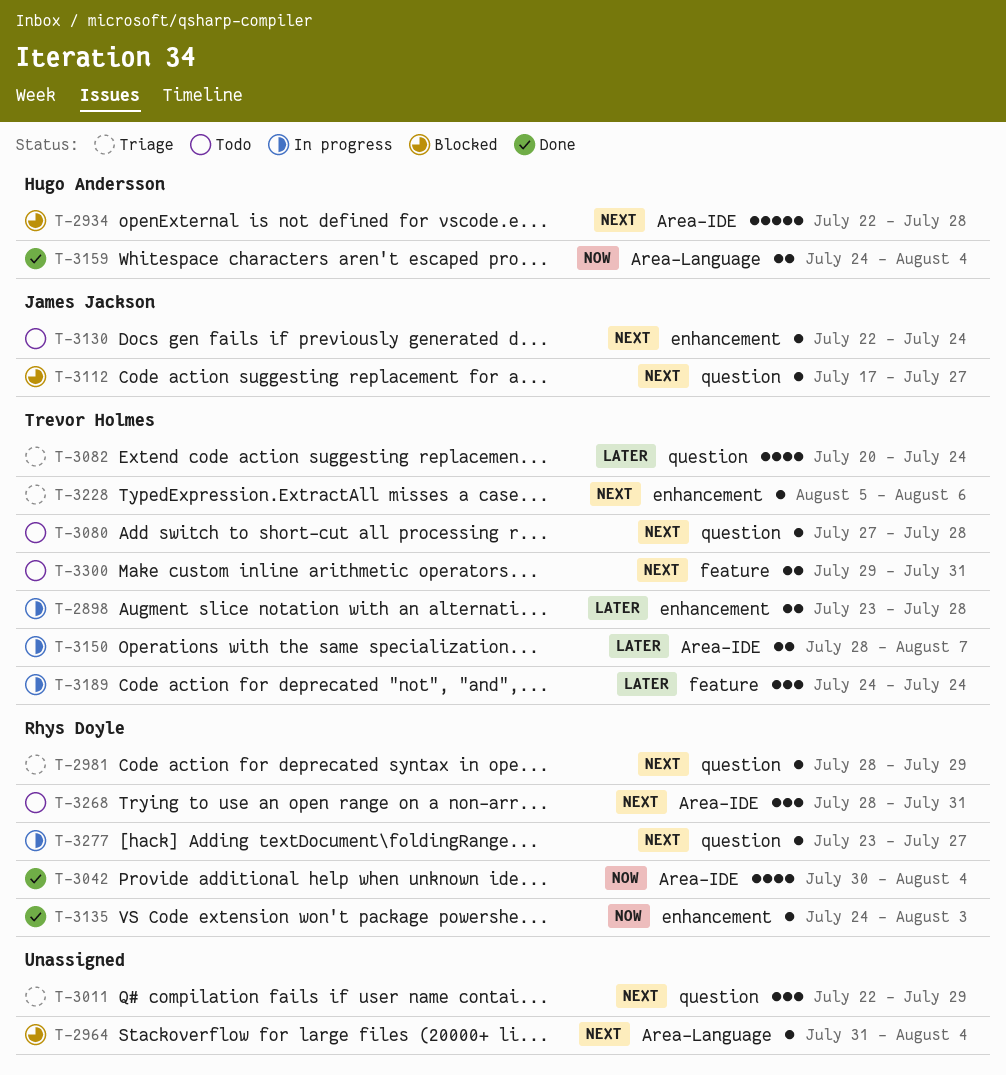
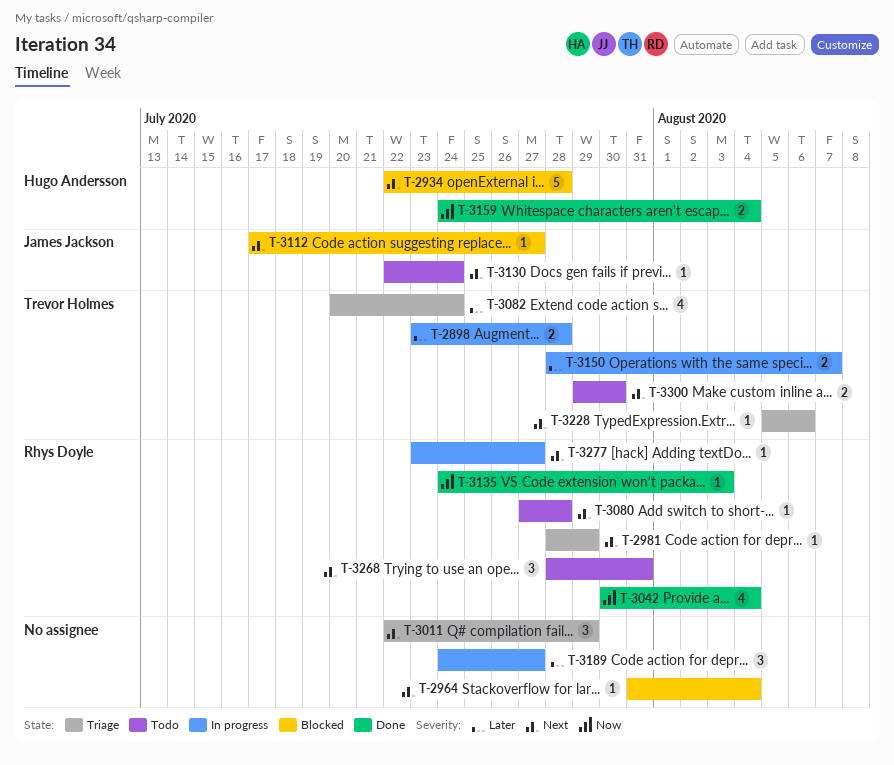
T-3080, owner: Trevor Holmes -> Rhys Doyle
T-3189, owner: Trevor Holmes -> none
T-3189, due: Jul 24 -> Jul 27
T-3300, due: Jul 31 -> Jul 30

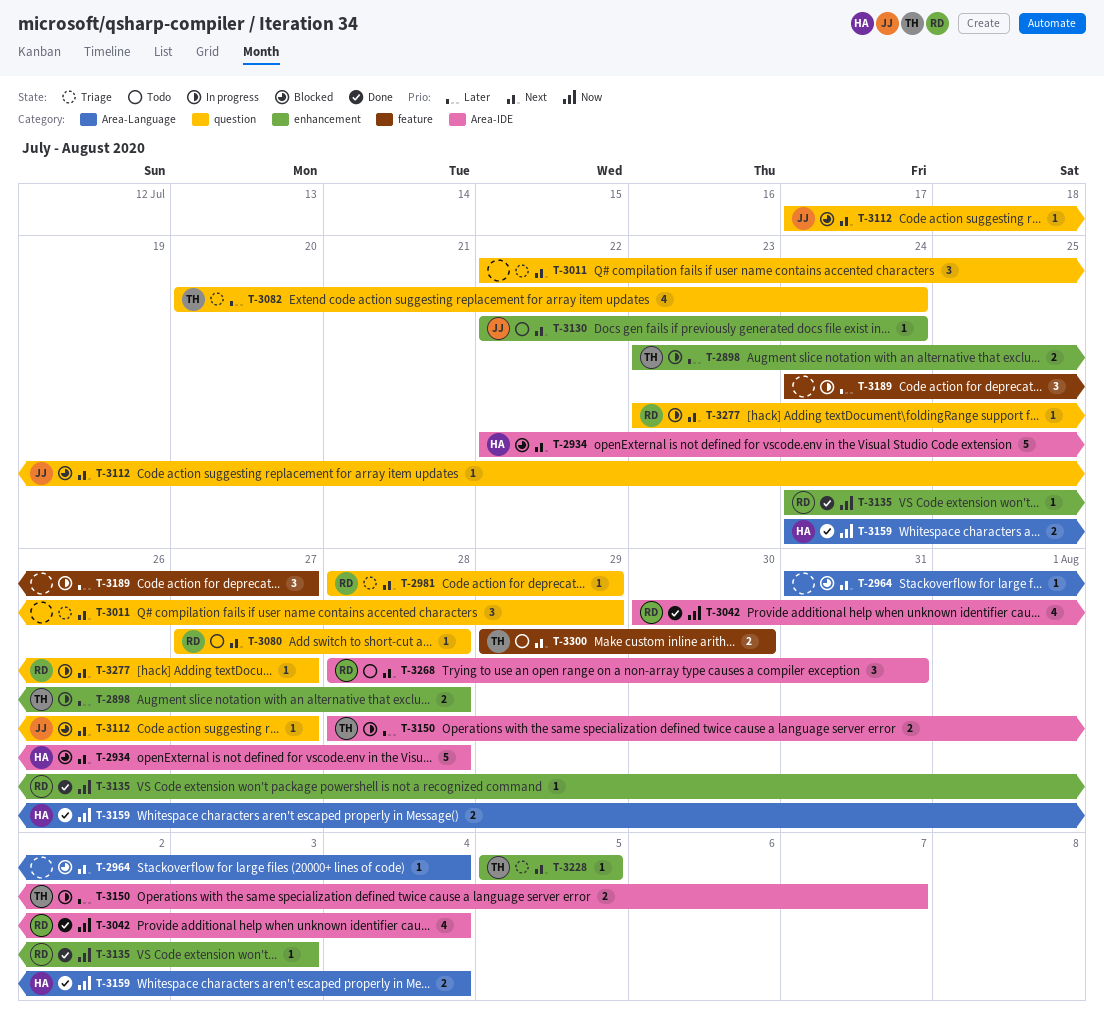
T-3228, due: Aug 6 -> Aug 5

